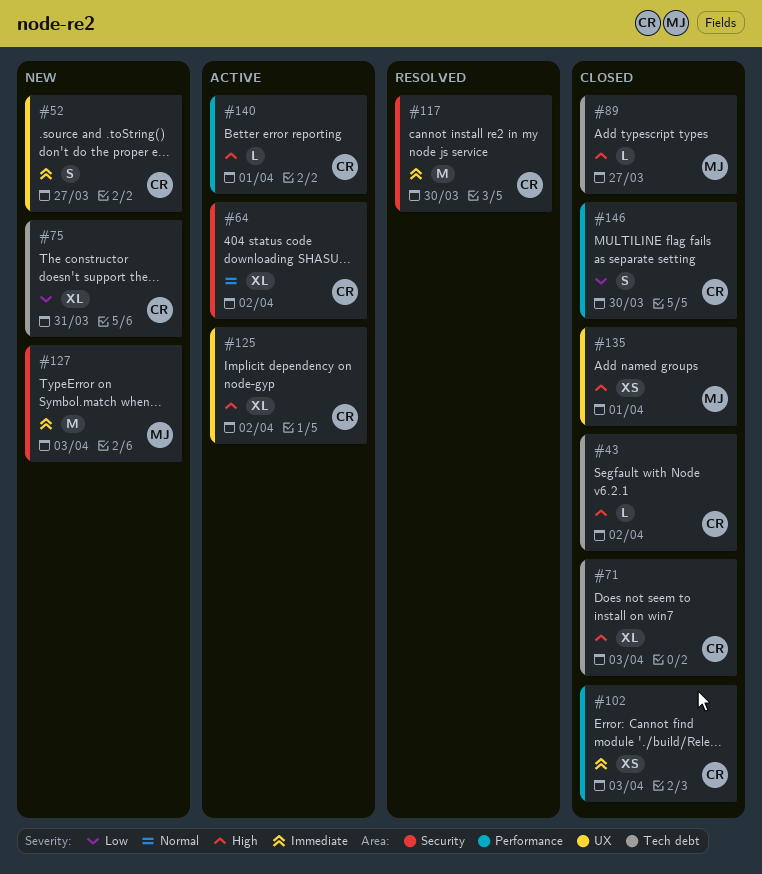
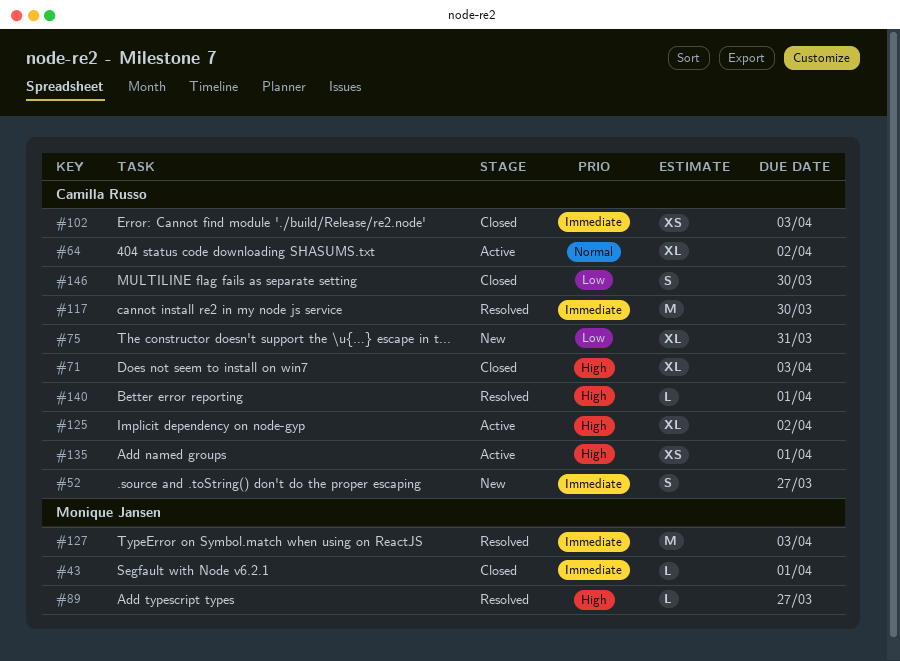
#43, owner: Camilla Russo -> Monique Jansen
#43, priority: High -> Immediate
#43, due: Apr 2 -> Apr 1
#89, status: Closed -> Resolved
#127, status: New -> Resolved
#135, status: Closed -> Active
#135, owner: Monique Jansen -> Camilla Russo
#140, status: Active -> Resolved

